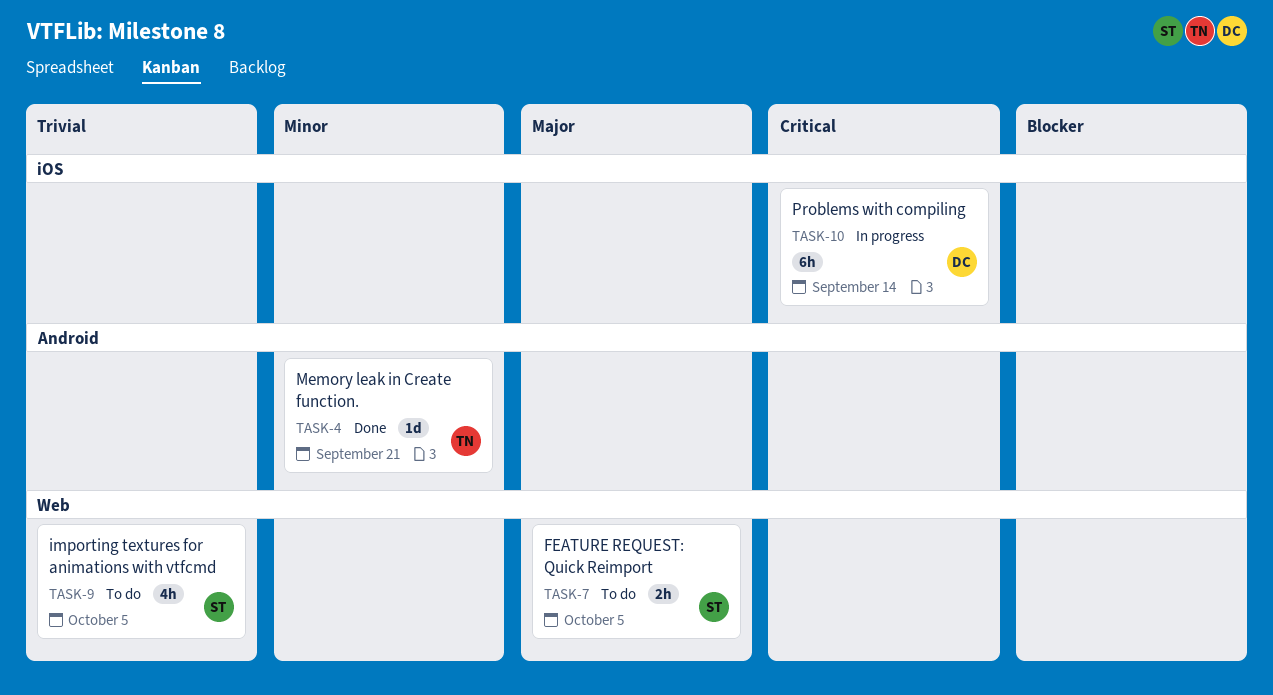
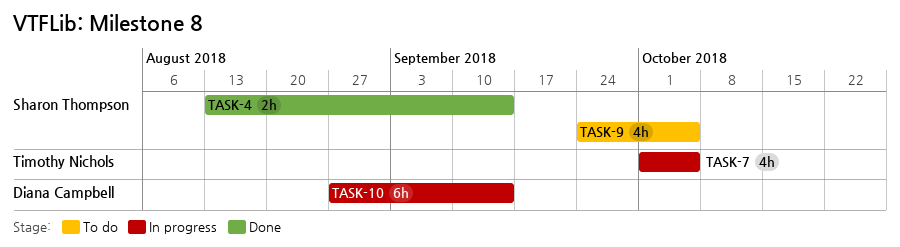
TASK-4, owner: Timothy Nichols -> Sharon Thompson
TASK-4, estimate: 1d -> 2h
TASK-4, due: Sep 21 -> Sep 14
TASK-7, status: To do -> In progress
TASK-7, owner: Sharon Thompson -> Timothy Nichols
TASK-7, estimate: 2h -> 4h

